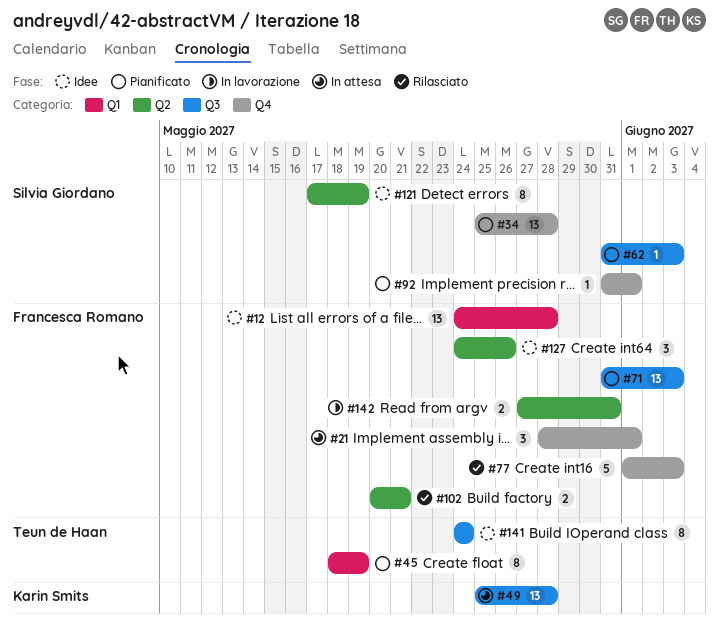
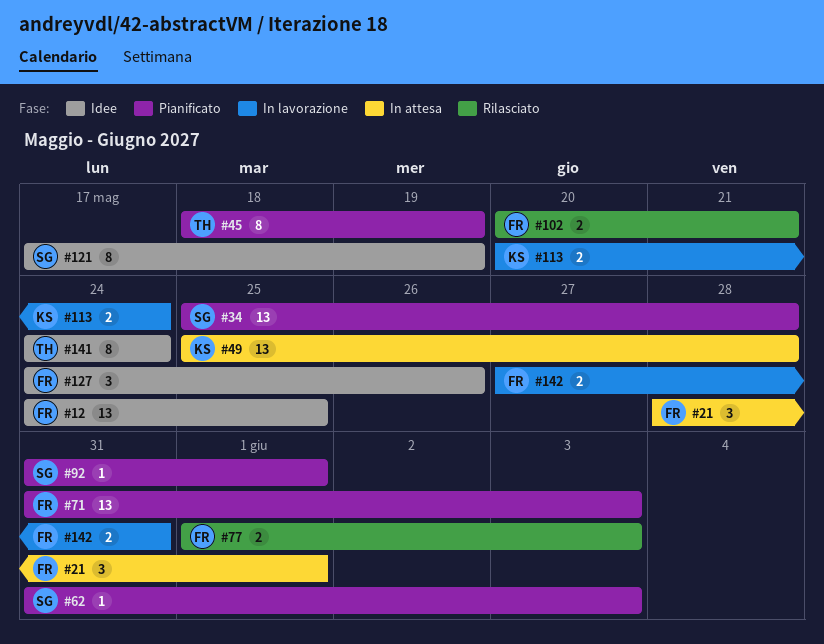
#12, due: May 28 -> May 25
#77, estimate: 5 -> 2
#113: none -> present

